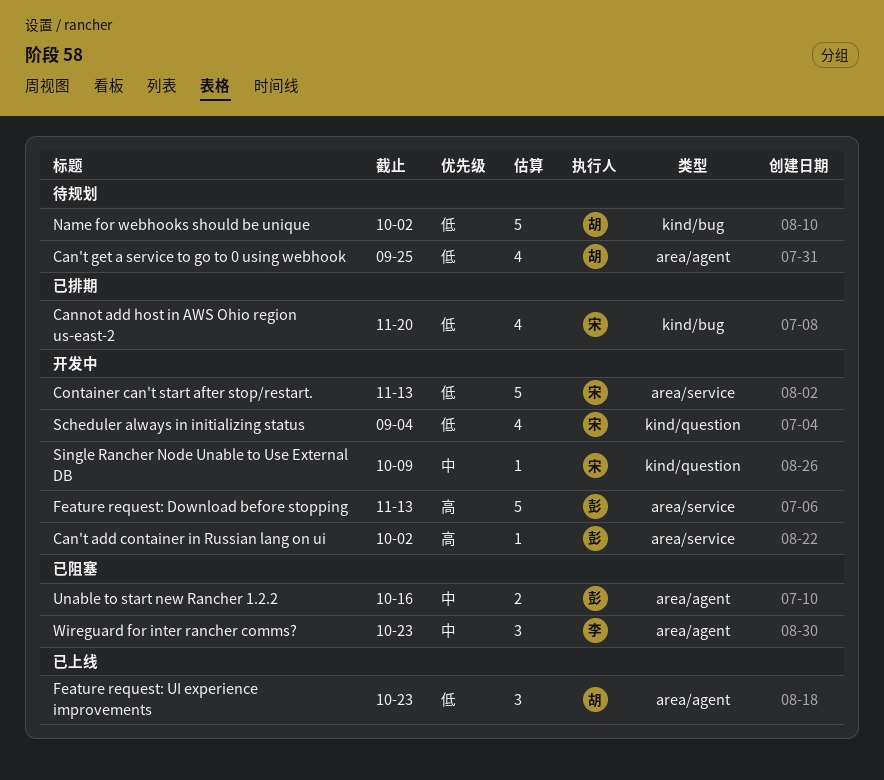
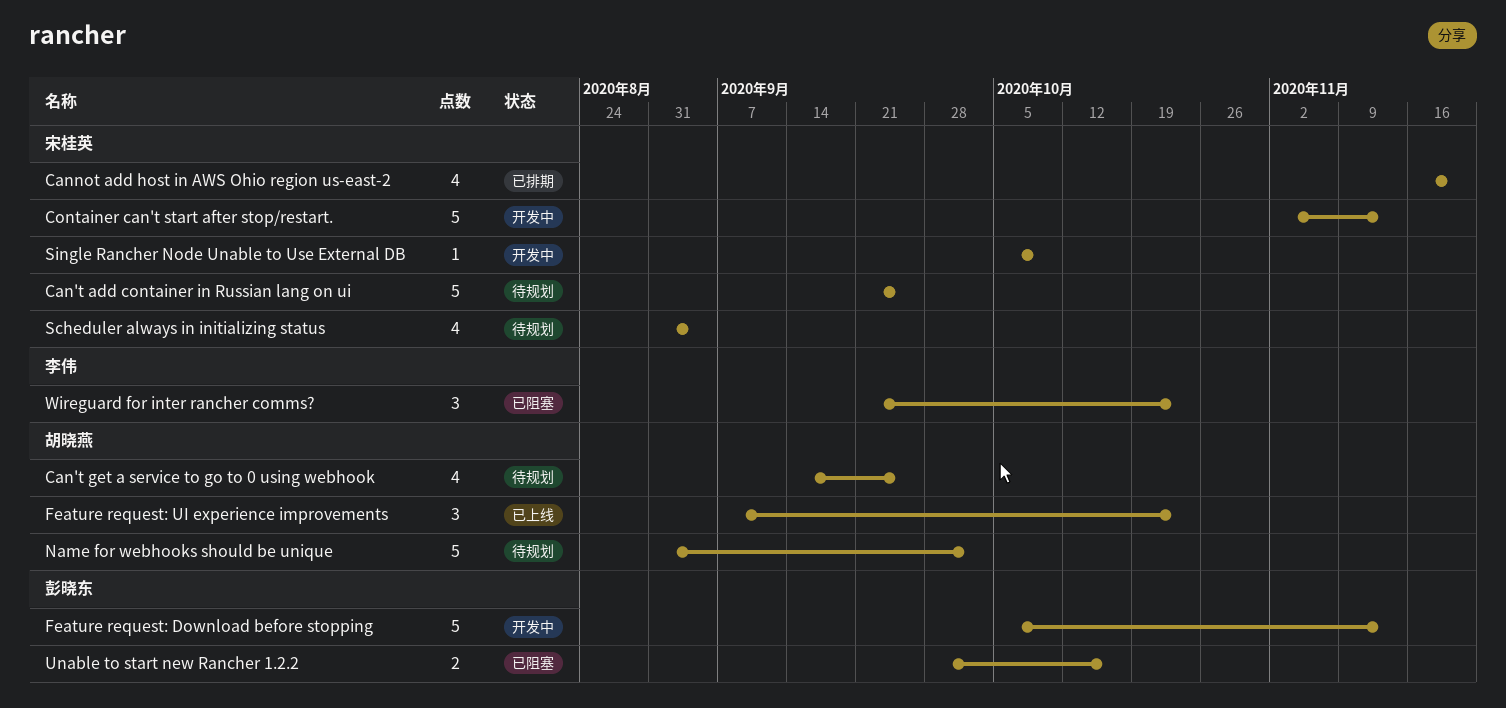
Can't add container in Russian lang on ui, status: 开发中 -> 待规划
Can't add container in Russian lang on ui, owner: 彭晓东 -> 宋桂英
Can't add container in Russian lang on ui, estimate: 1 -> 5
Can't add container in Russian lang on ui, due: Oct 2 -> Sep 25
Scheduler always in initializing status, status: 开发中 -> 待规划

